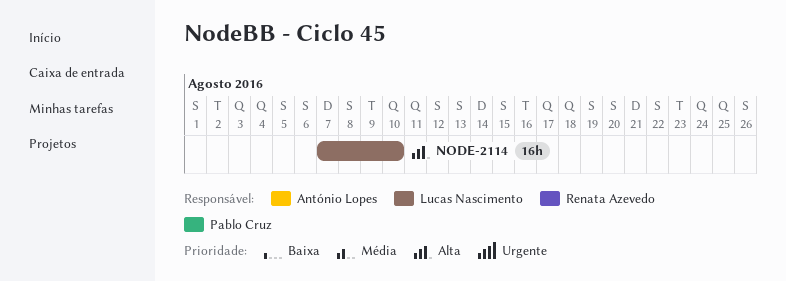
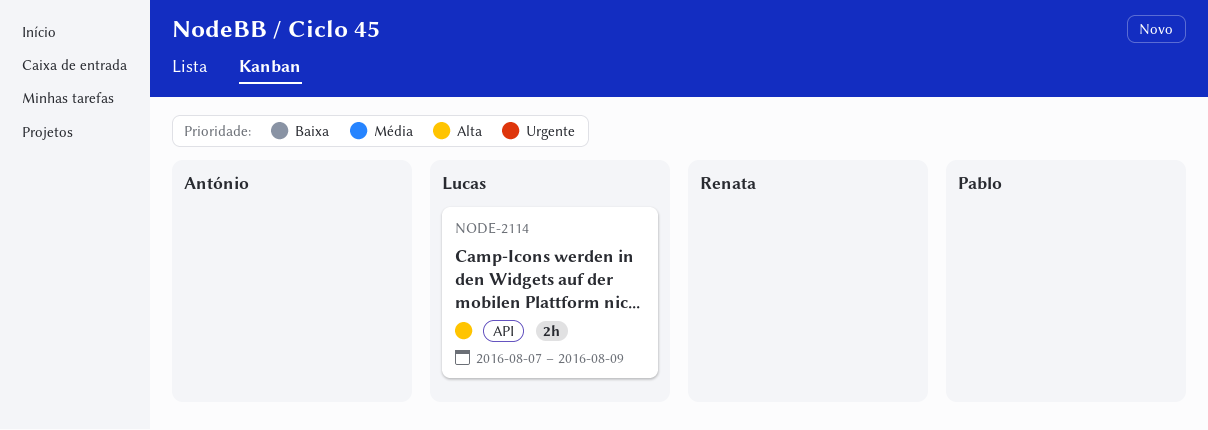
NODE-2114, estimate: 16h -> 2h
NODE-2114, due: Aug 10 -> Aug 9

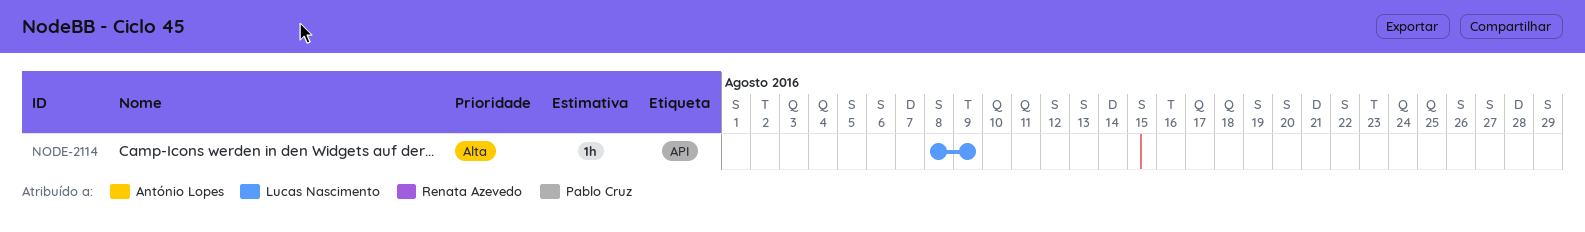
NODE-2114, estimate: 2h -> 1h
NODE-2114, start: Aug 7 -> Aug 8

